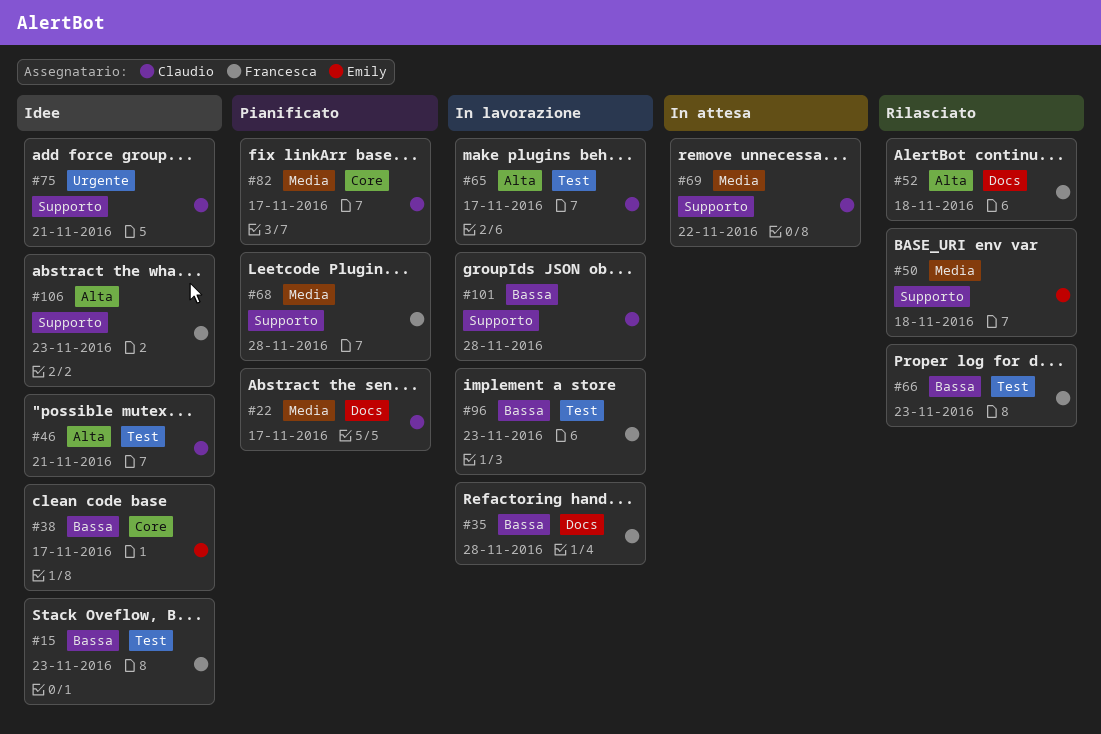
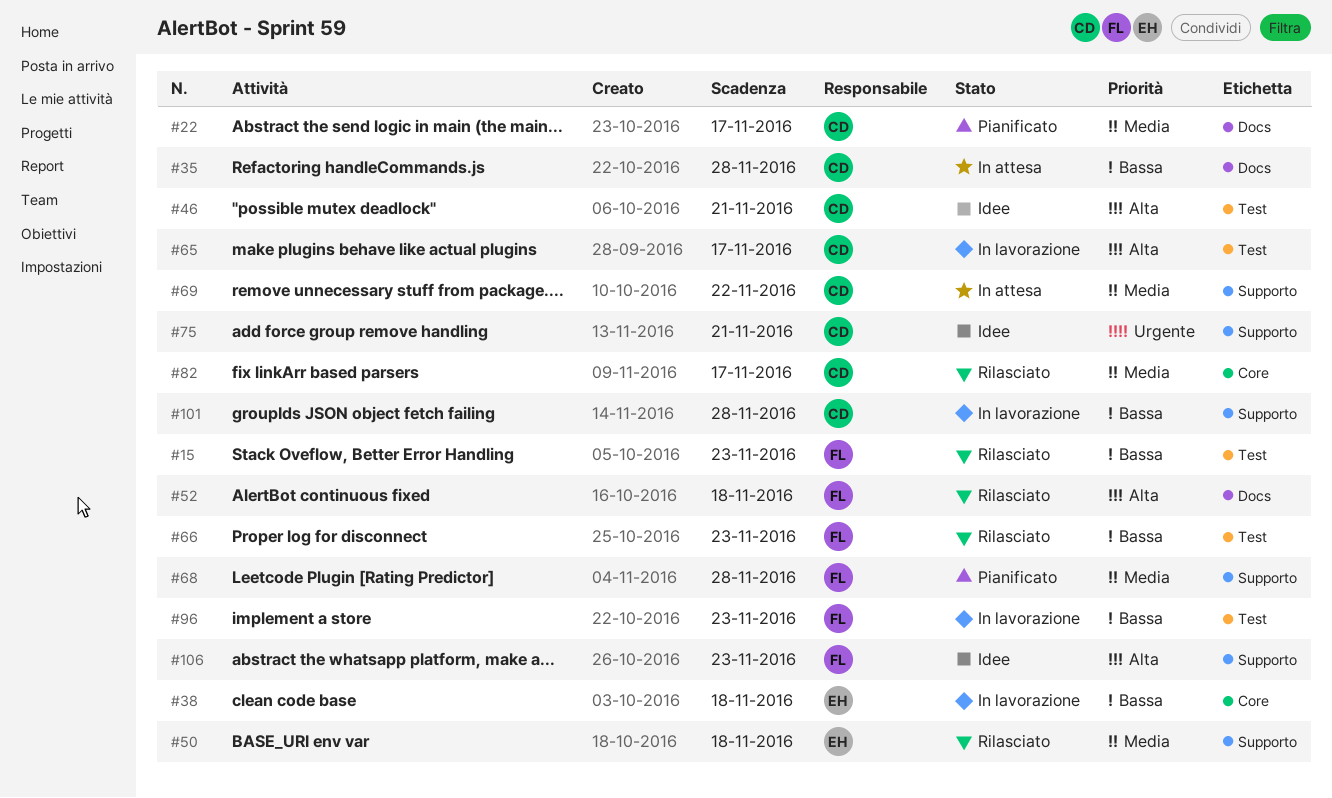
#15, status: Idee -> Rilasciato
#35, status: In lavorazione -> In attesa
#35, owner: Francesca -> Claudio
#38, status: Idee -> In lavorazione
#38, due: Nov 17 -> Nov 18
#82, status: Pianificato -> Rilasciato

